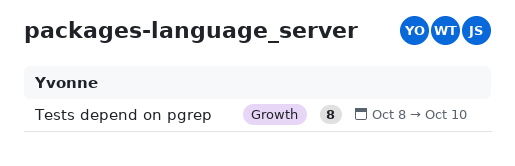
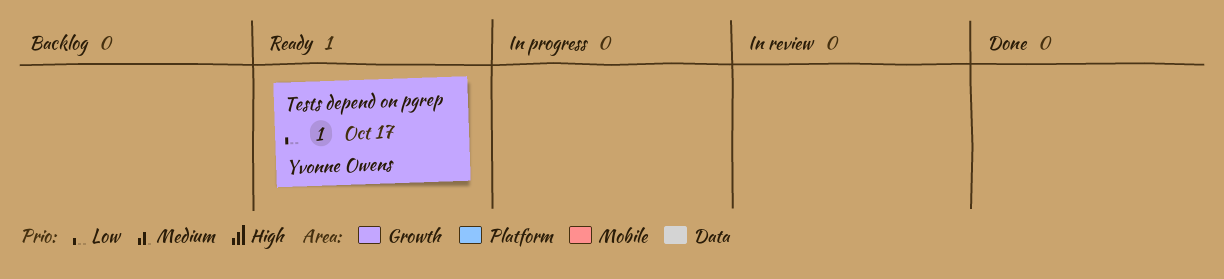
Tests depend on pgrep, estimate: 8 -> 1
Tests depend on pgrep, due: Oct 10 -> Oct 17

